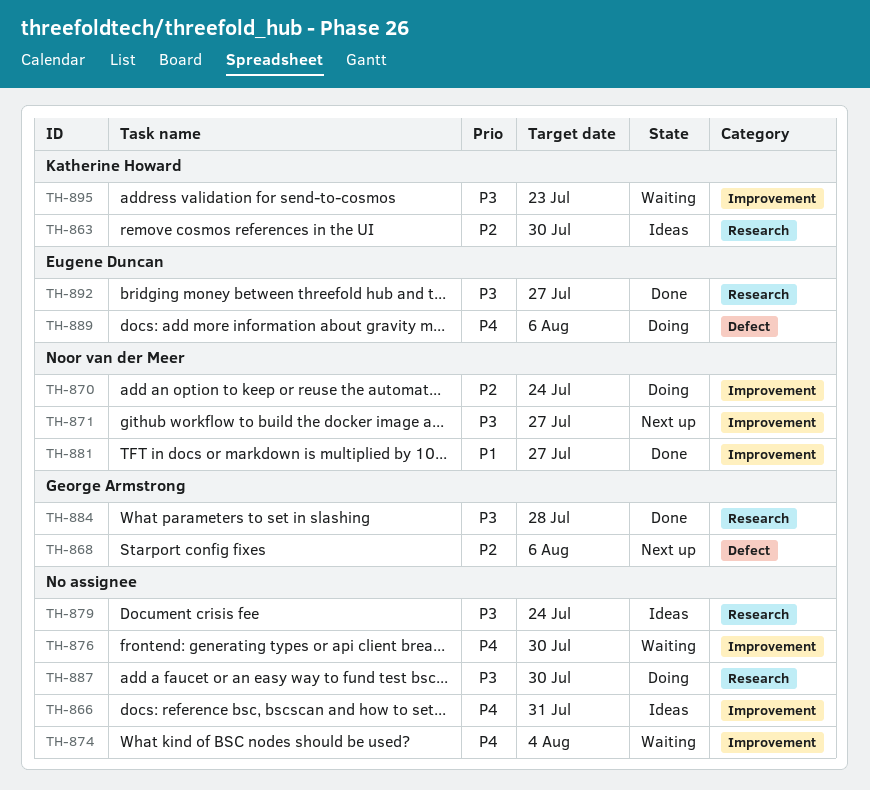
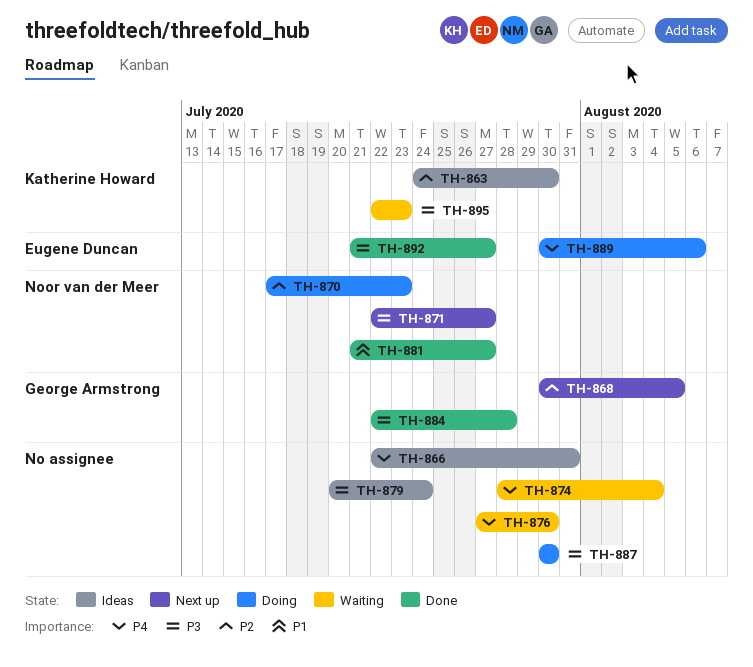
TH-868, due: Aug 6 -> Aug 5
TH-870, due: Jul 24 -> Jul 23

